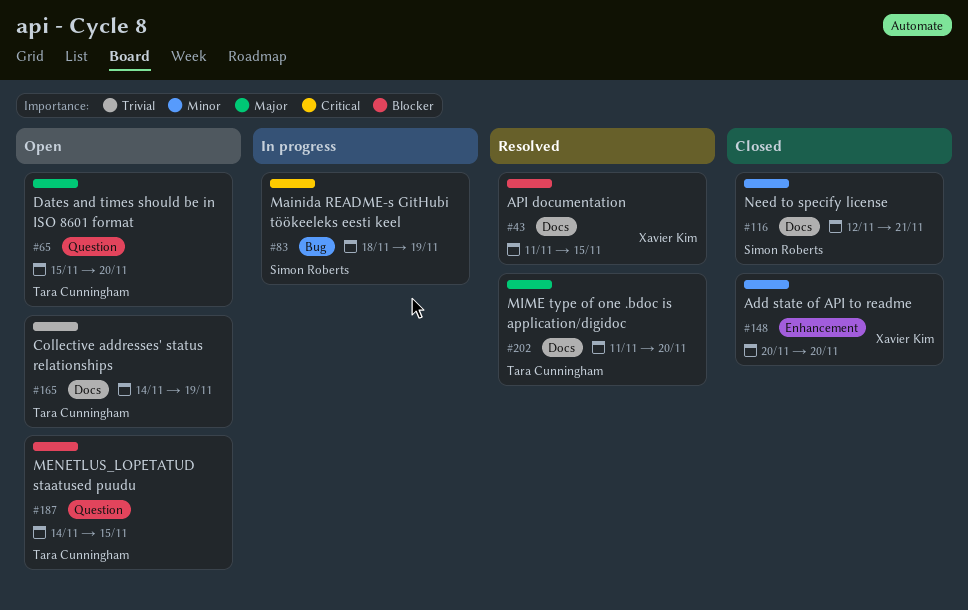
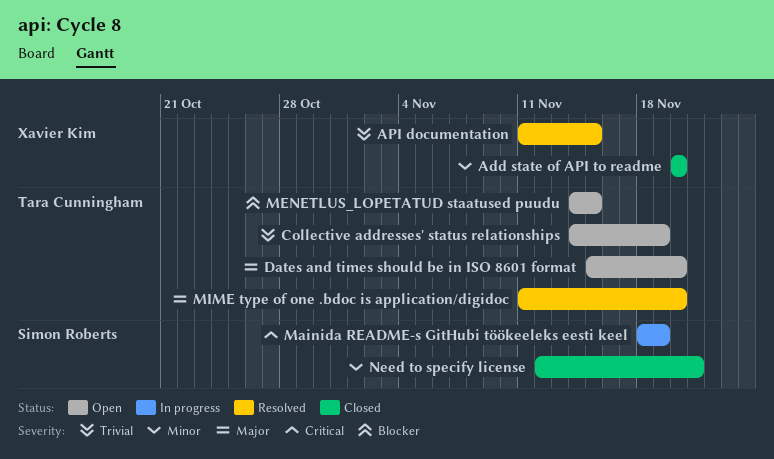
API documentation, priority: Blocker -> Trivial

